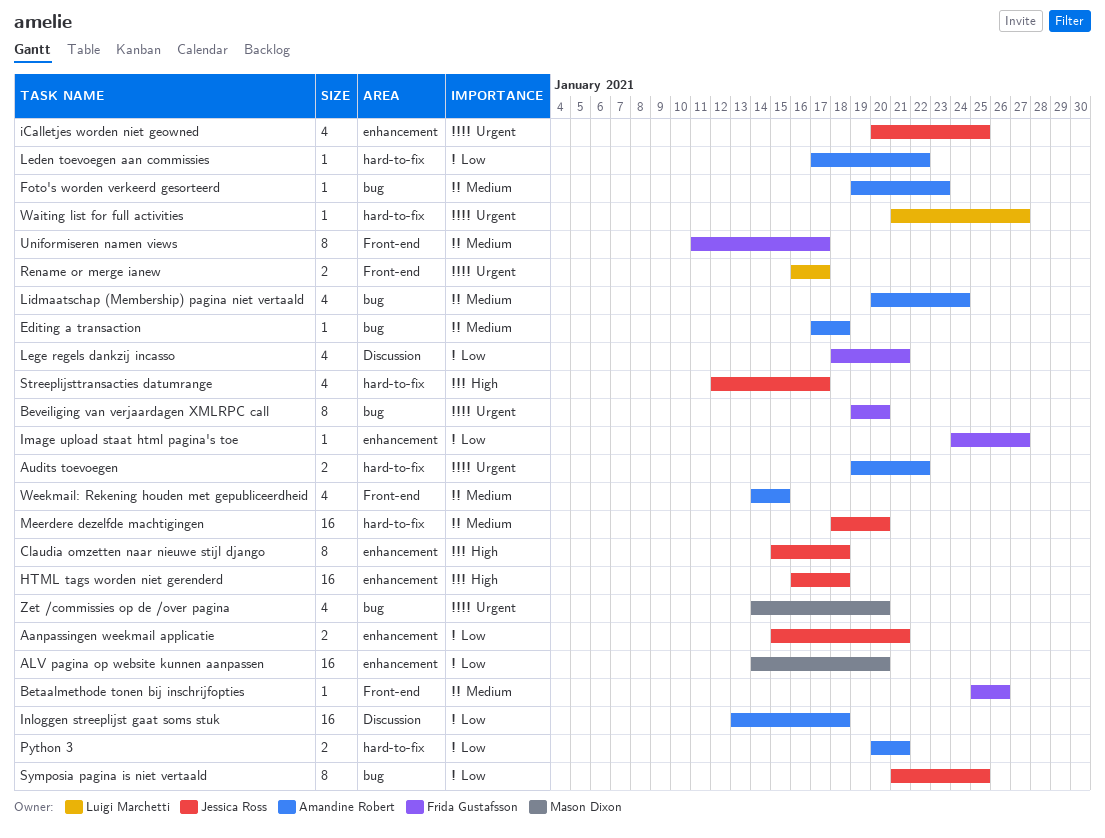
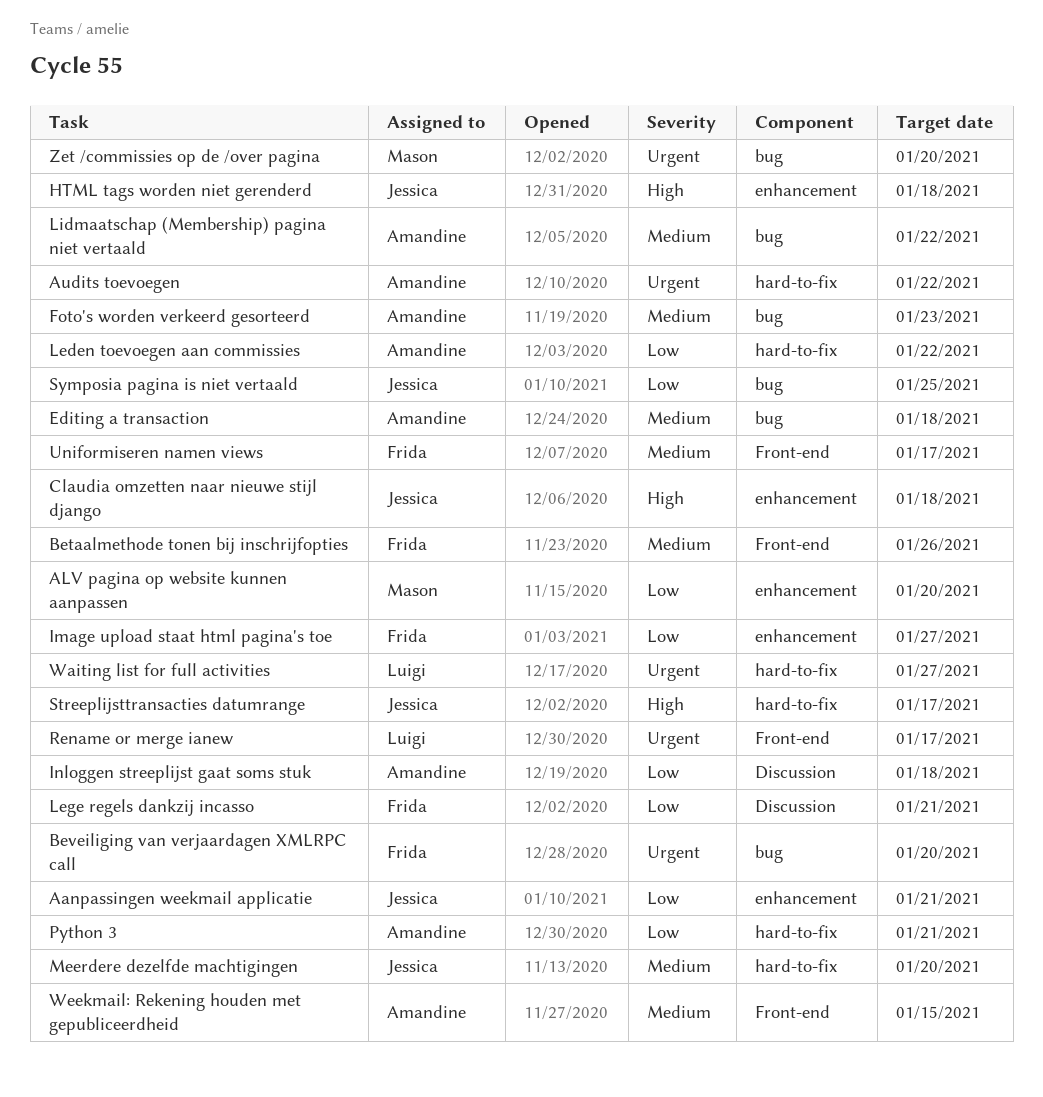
iCalletjes worden niet geowned: present -> none
Lidmaatschap (Membership) pagina niet vertaald, due: Jan 24 -> Jan 22

